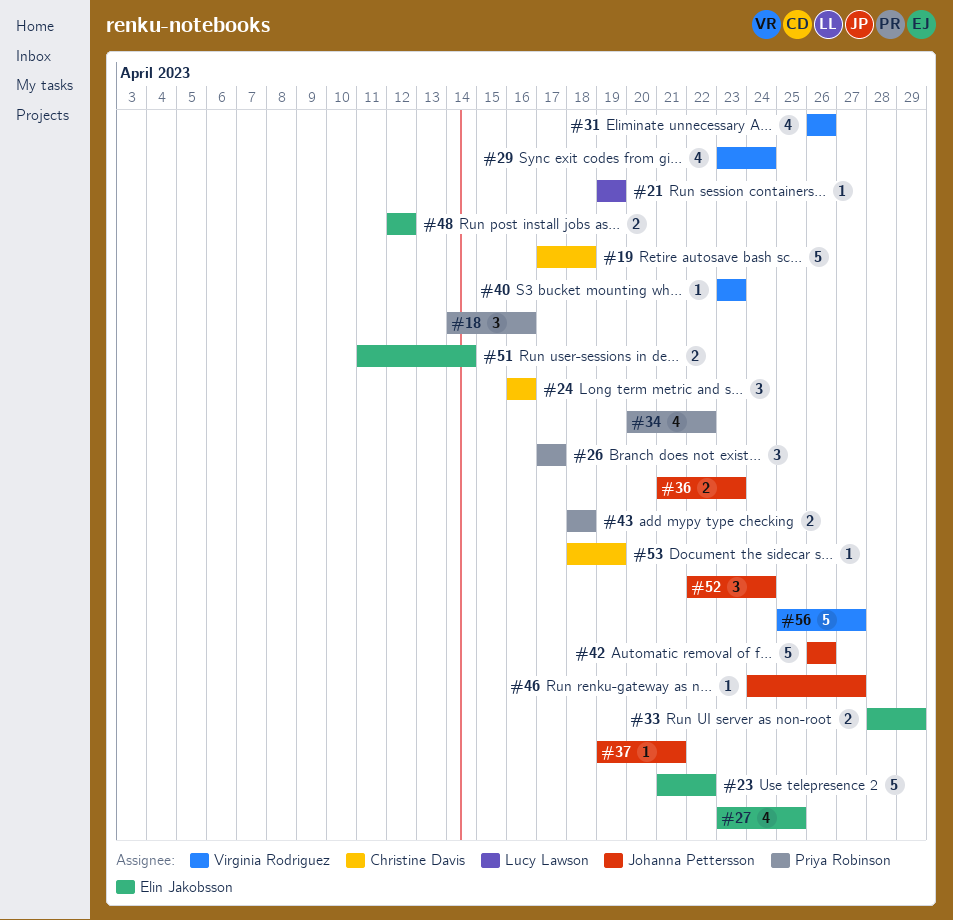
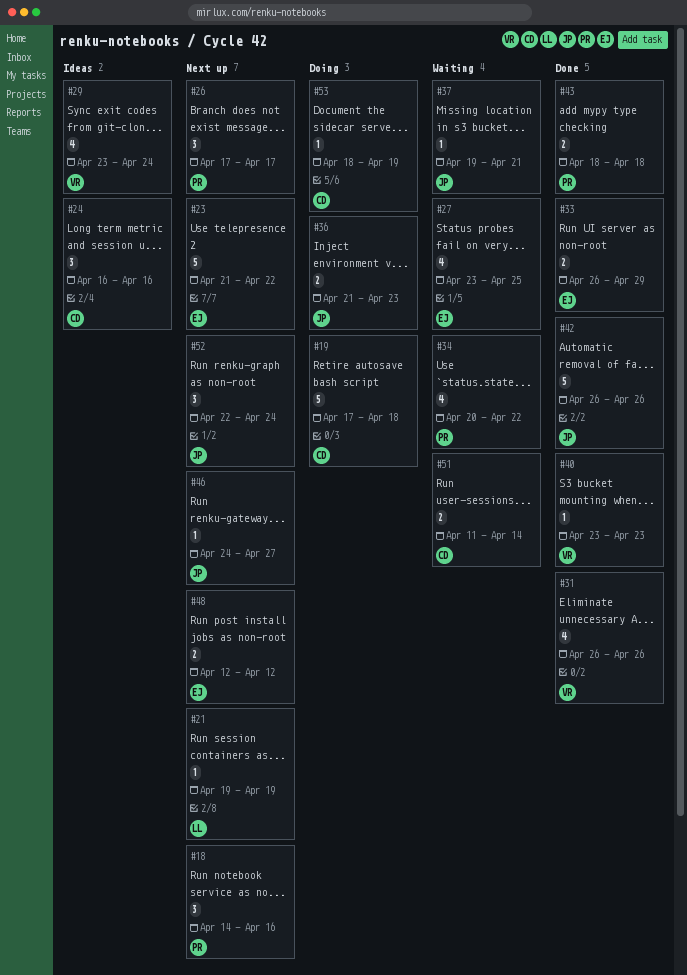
#33, start: Apr 28 -> Apr 26
#51, owner: Elin Jakobsson -> Christine Davis
#56: present -> none

